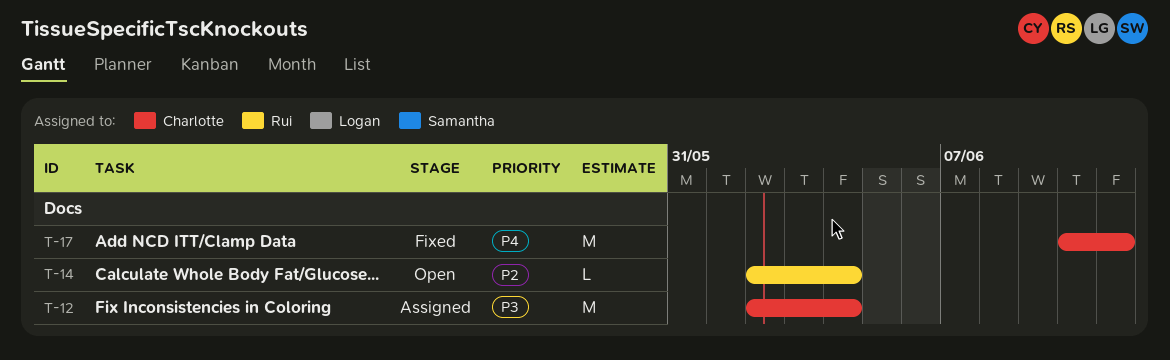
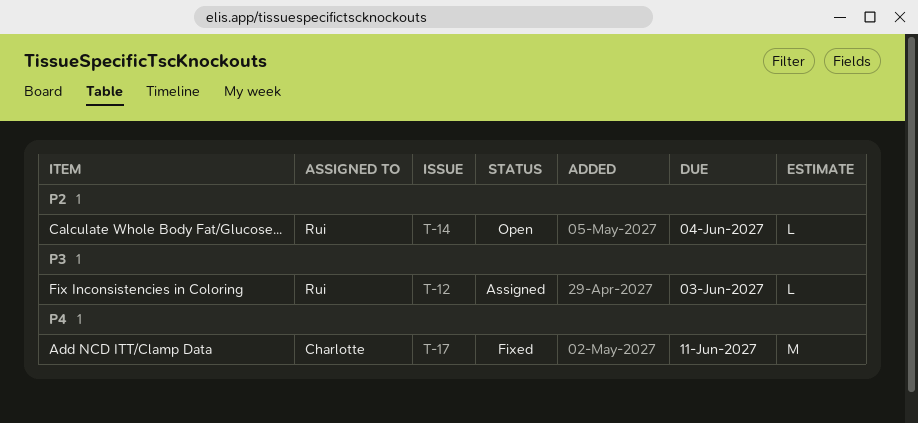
T-12, owner: Charlotte -> Rui
T-12, estimate: M -> L
T-12, due: Jun 4 -> Jun 3

